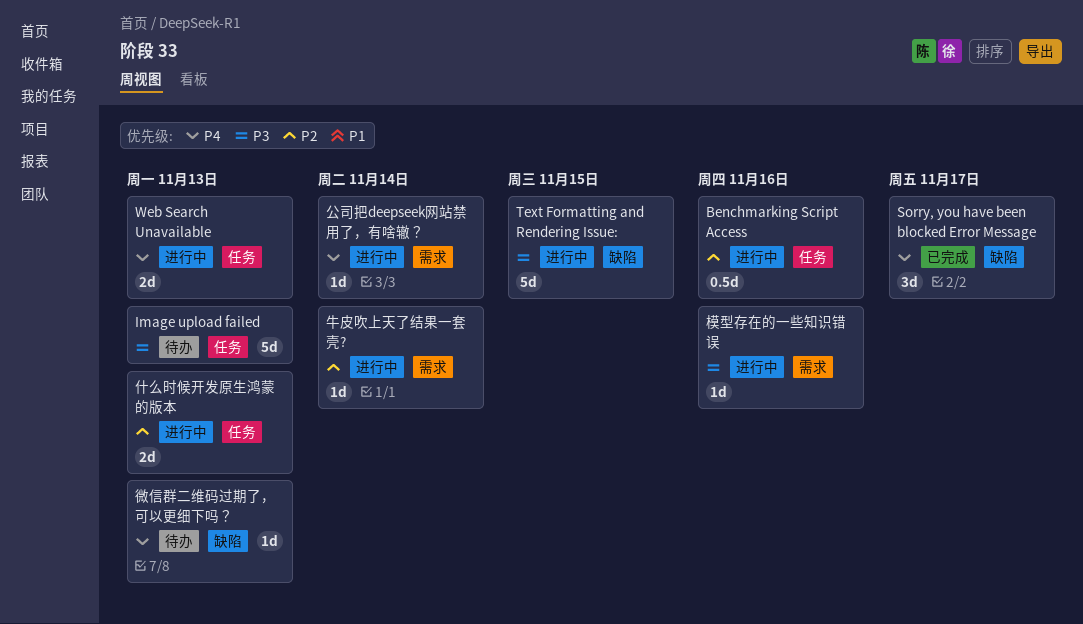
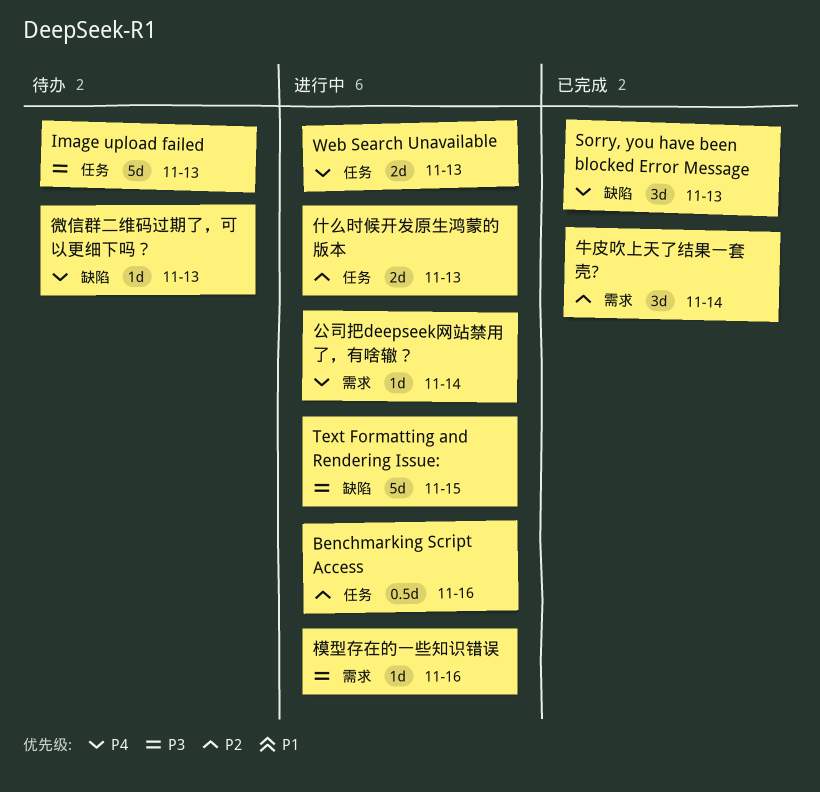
Sorry, you have been blocked Error Message, due: Nov 17 -> Nov 13
牛皮吹上天了结果一套壳?, status: 进行中 -> 已完成
牛皮吹上天了结果一套壳?, estimate: 1d -> 3d

